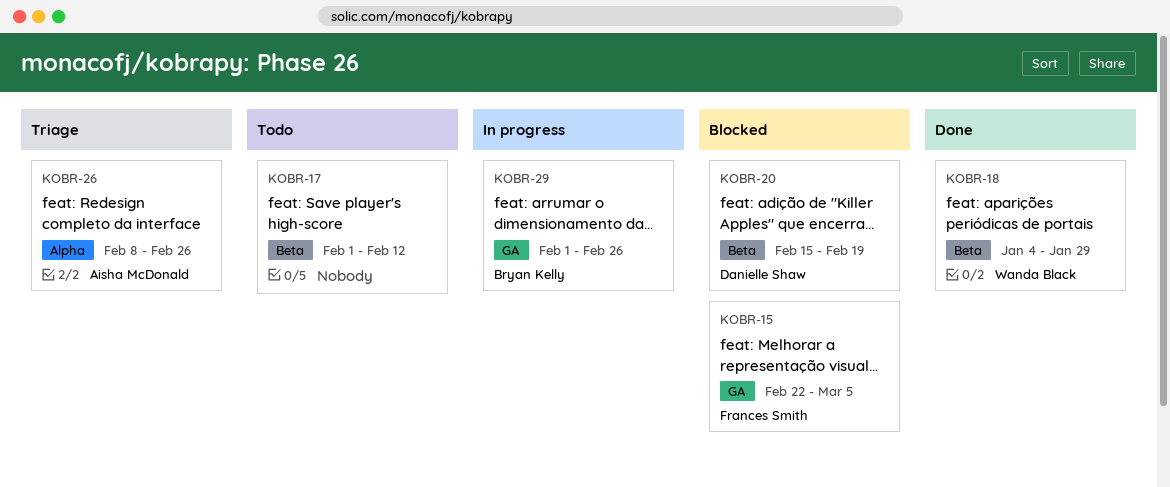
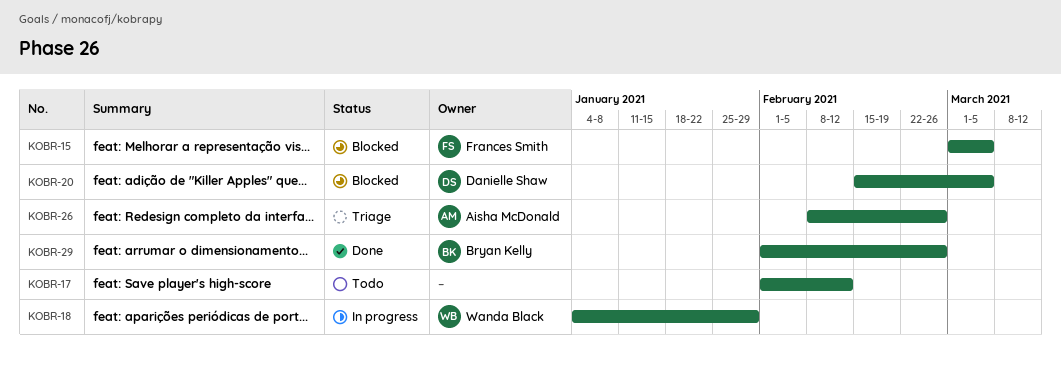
KOBR-15, start: Feb 22 -> Mar 1
KOBR-18, status: Done -> In progress
KOBR-20, due: Feb 19 -> Mar 5
KOBR-29, status: In progress -> Done

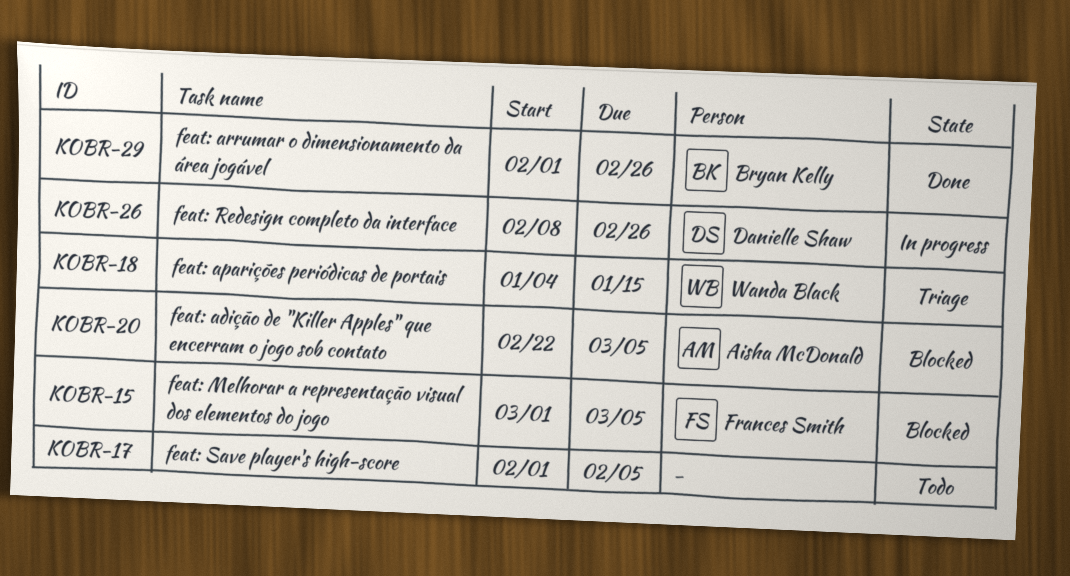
KOBR-17, due: Feb 12 -> Feb 5
KOBR-18, status: In progress -> Triage
KOBR-18, due: Jan 29 -> Jan 15
KOBR-20, owner: Danielle Shaw -> Aisha McDonald
KOBR-20, start: Feb 15 -> Feb 22
KOBR-26, status: Triage -> In progress
KOBR-26, owner: Aisha McDonald -> Danielle Shaw

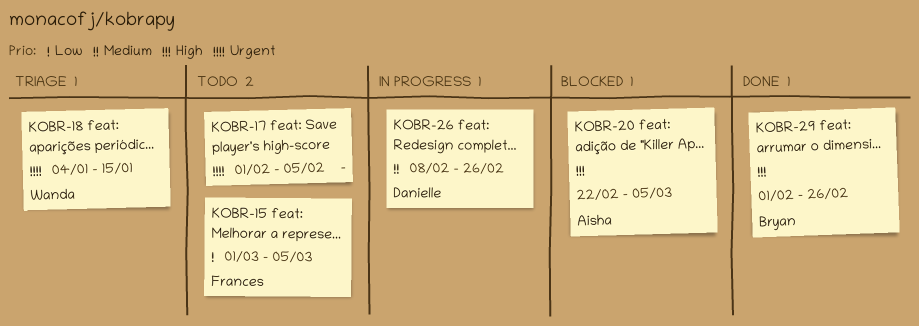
KOBR-15, status: Blocked -> Todo

